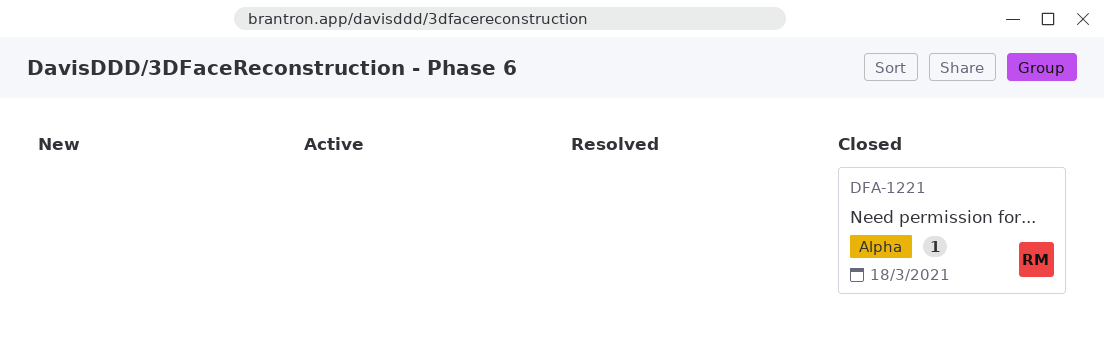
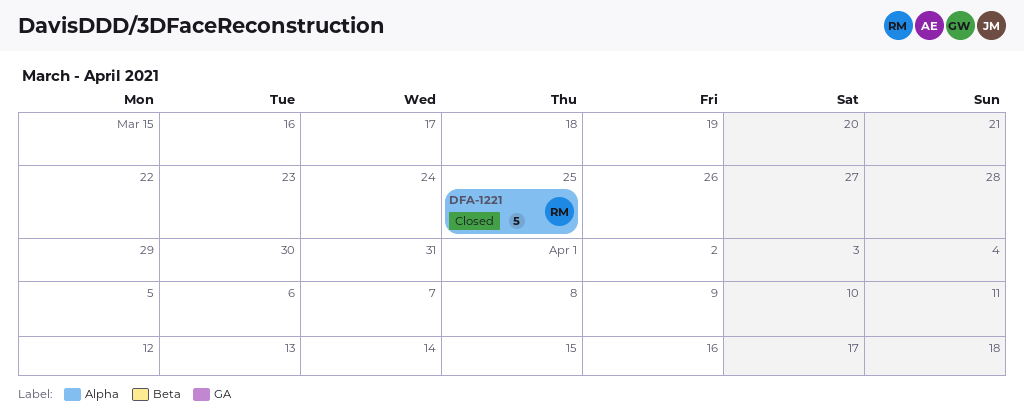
DFA-1221, estimate: 1 -> 5
DFA-1221, due: Mar 18 -> Mar 25

